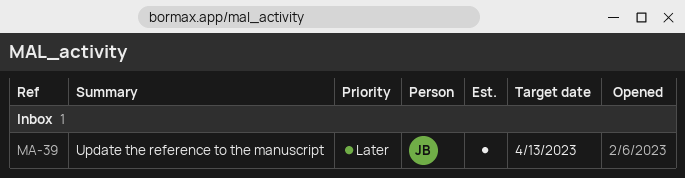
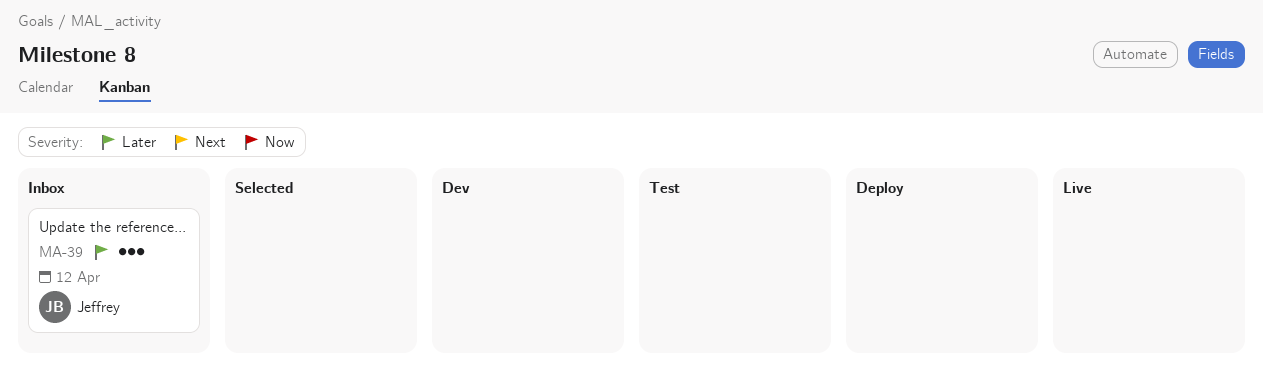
MA-39, estimate: 1 -> 3
MA-39, due: Apr 13 -> Apr 12

